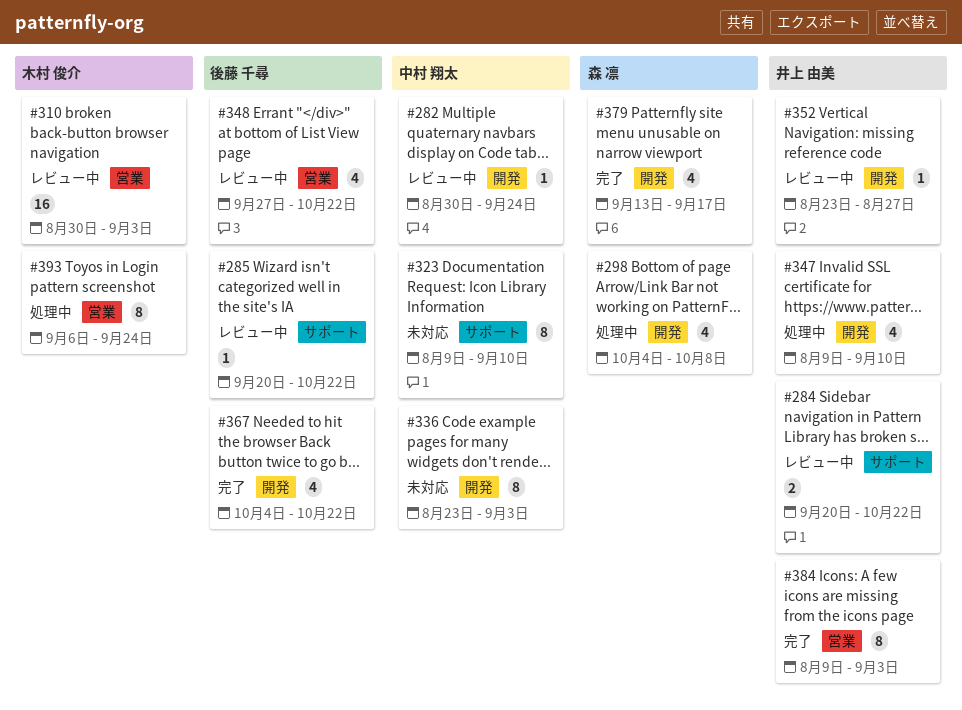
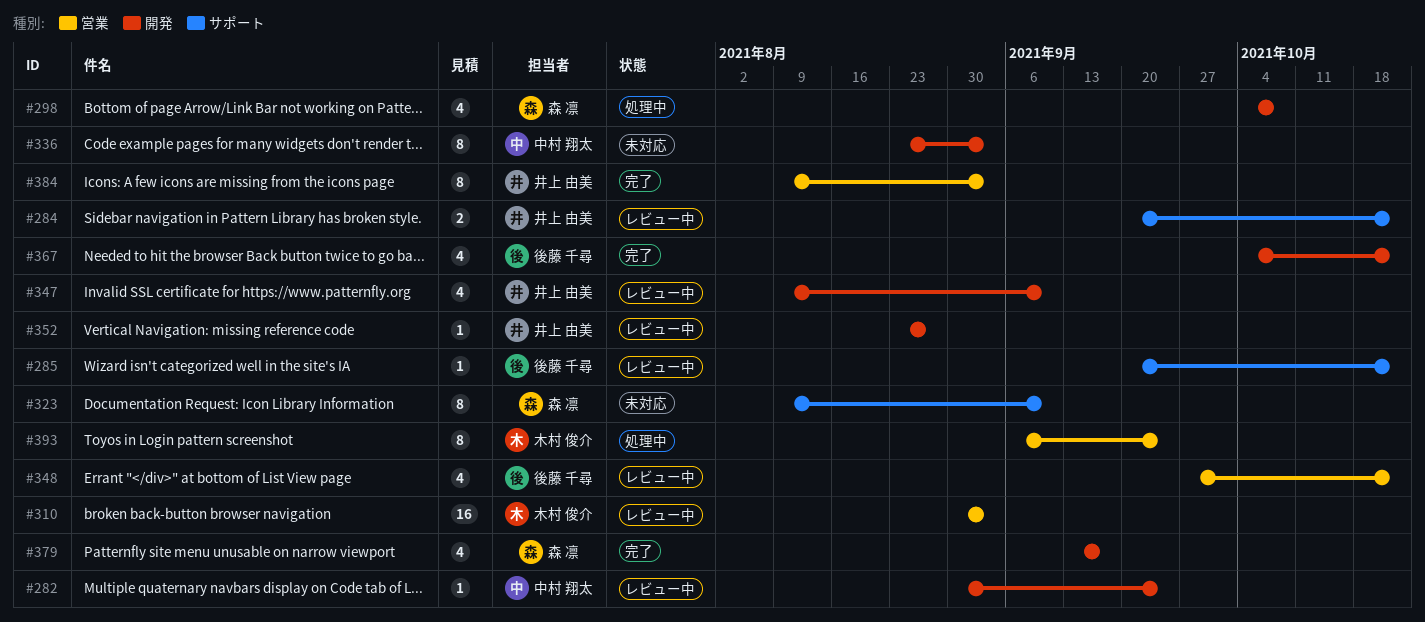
#323, owner: 中村 翔太 -> 森 凛
#347, status: 処理中 -> レビュー中

